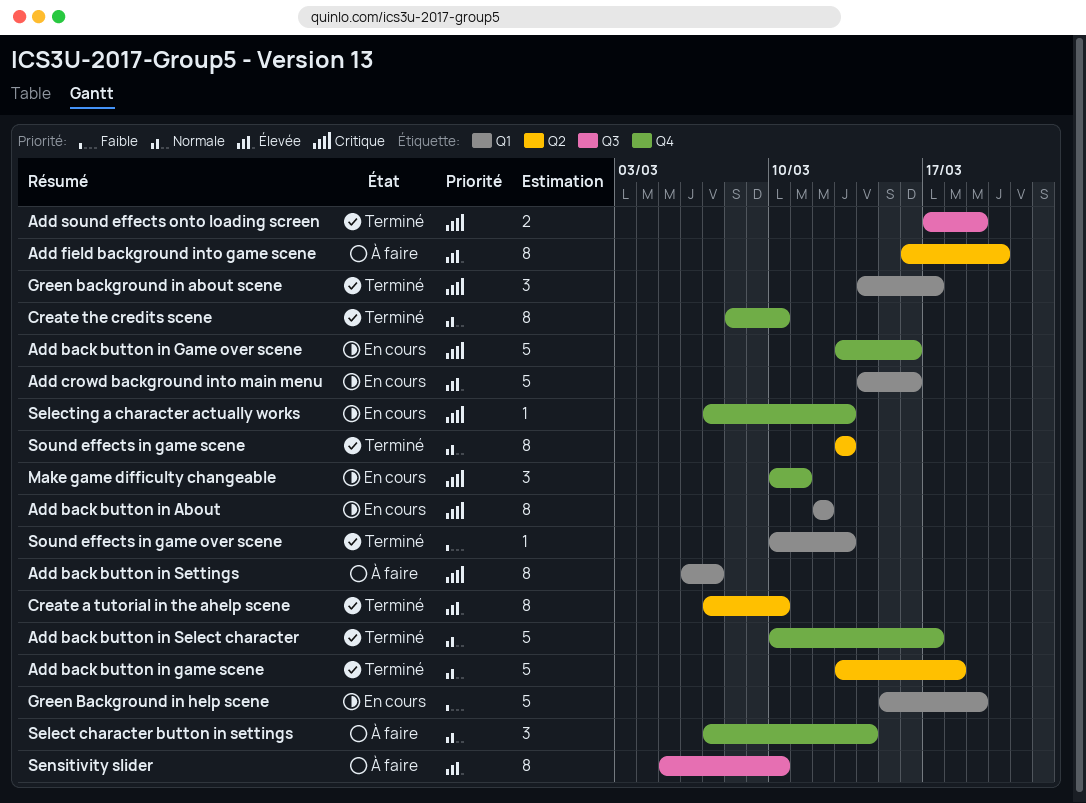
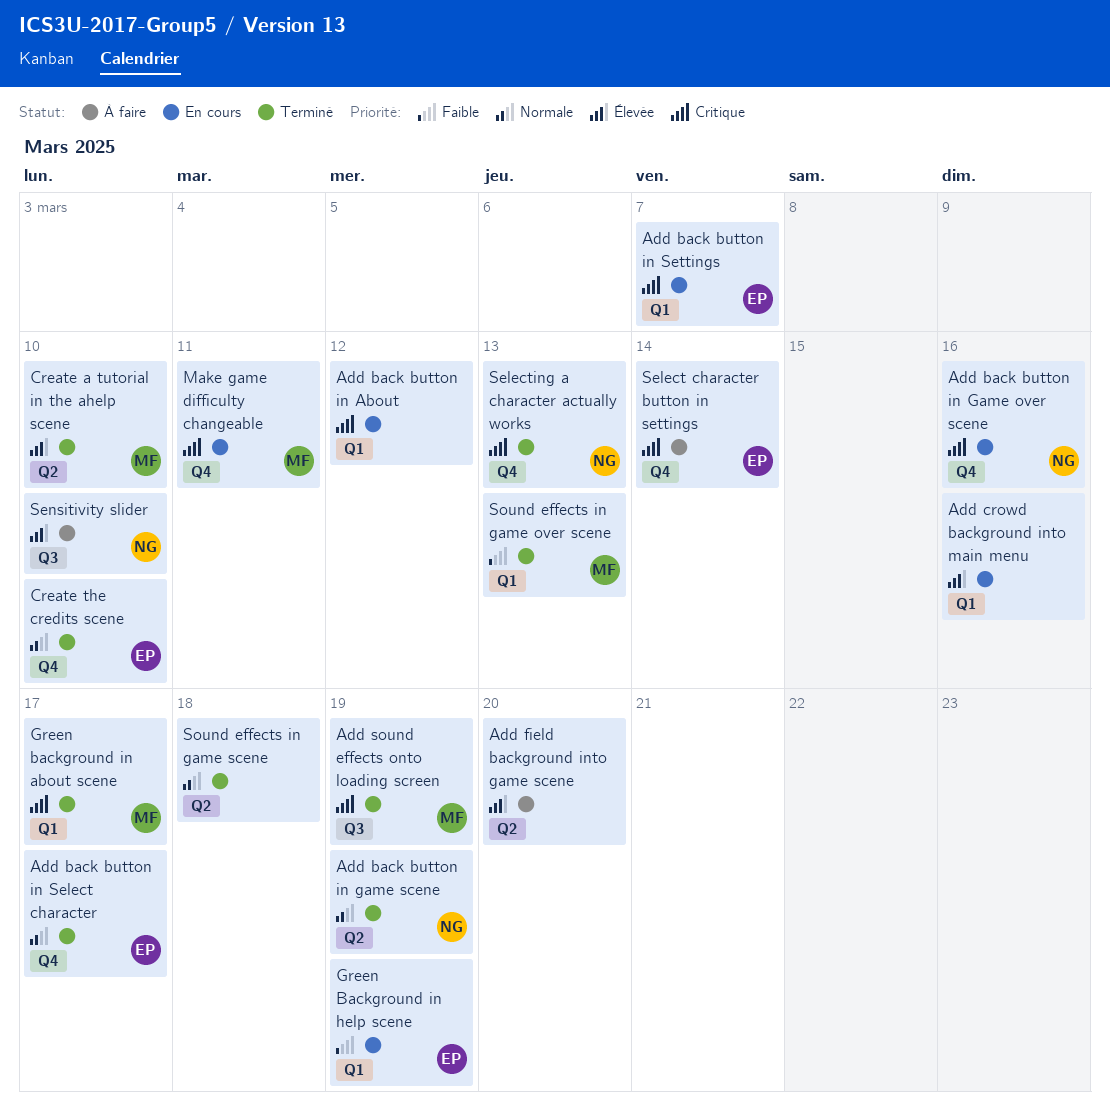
Add back button in game scene, due: Mar 18 -> Mar 19
Add back button in Settings, status: À faire -> En cours
Select character button in settings, priority: Normale -> Critique
Selecting a character actually works, status: En cours -> Terminé
Sound effects in game scene, due: Mar 13 -> Mar 18

